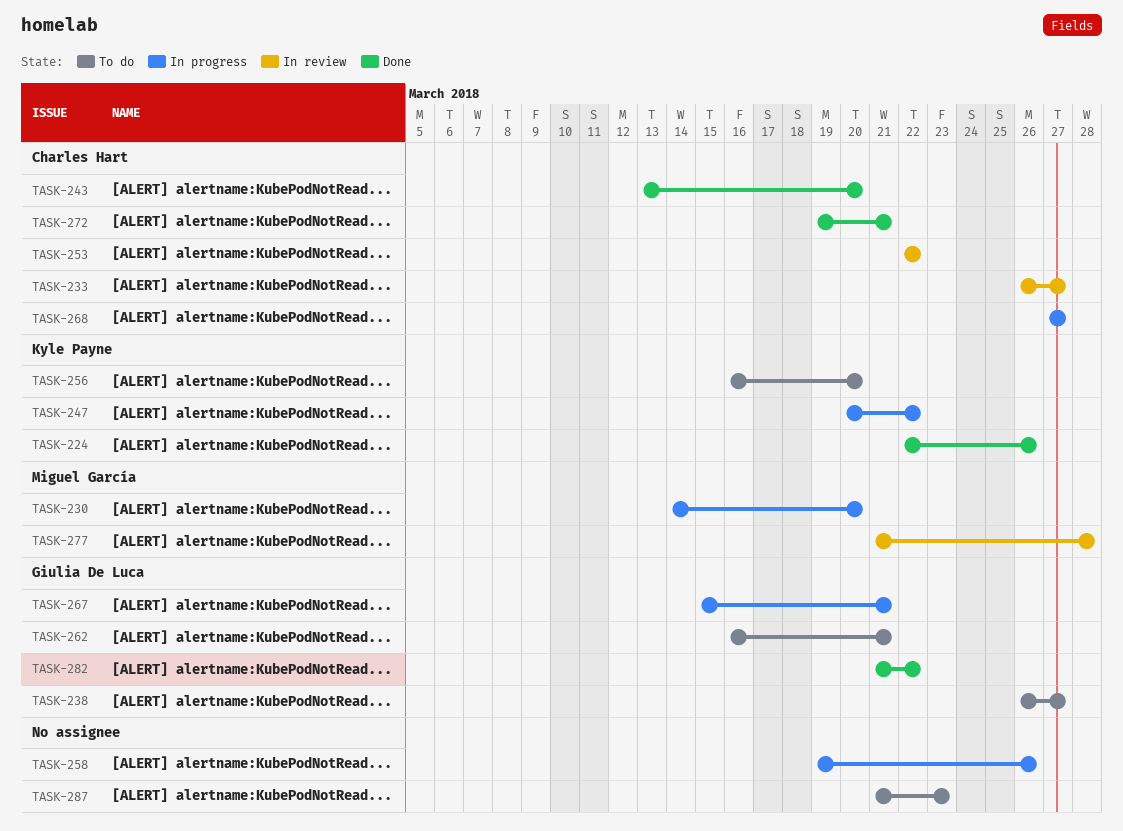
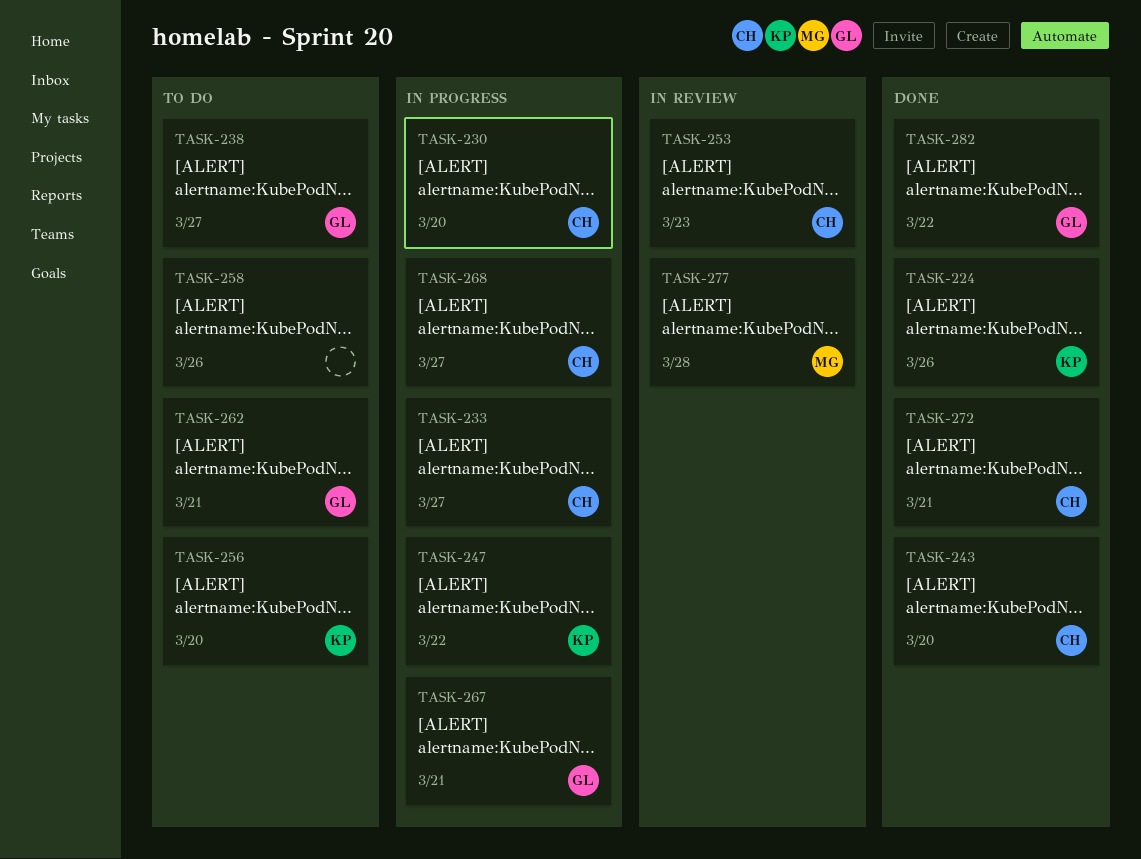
TASK-230, owner: Miguel García -> Charles Hart
TASK-233, status: In review -> In progress
TASK-253, due: Mar 22 -> Mar 23
TASK-258, status: In progress -> To do
TASK-287: present -> none

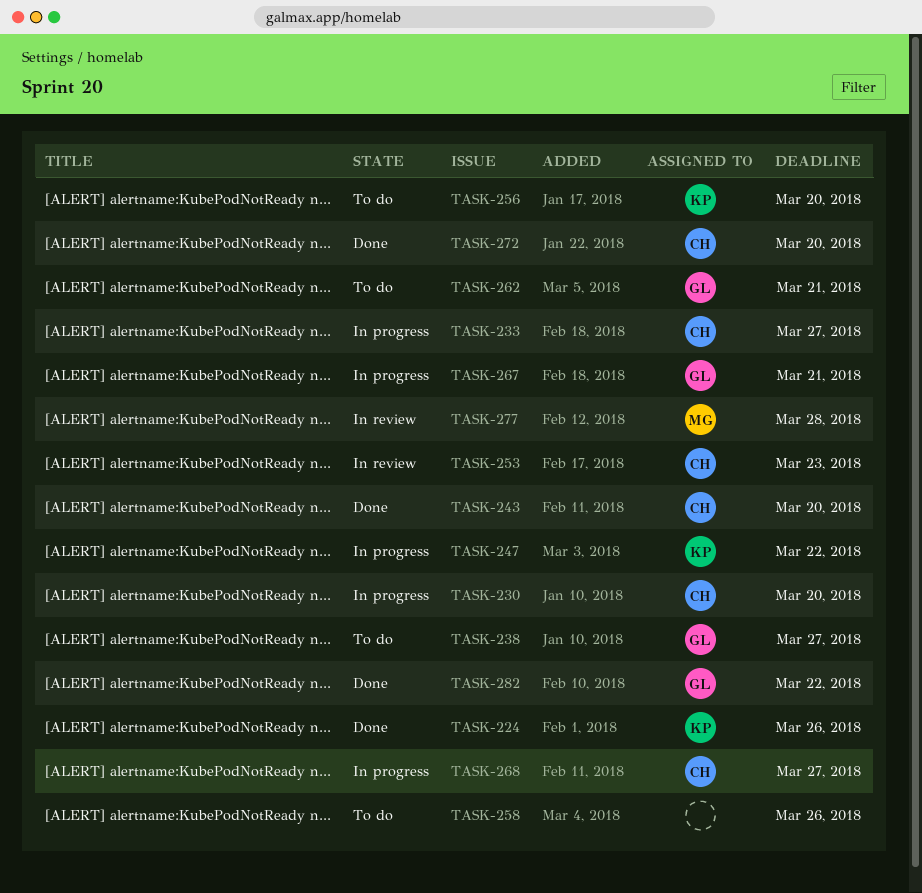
TASK-272, due: Mar 21 -> Mar 20

